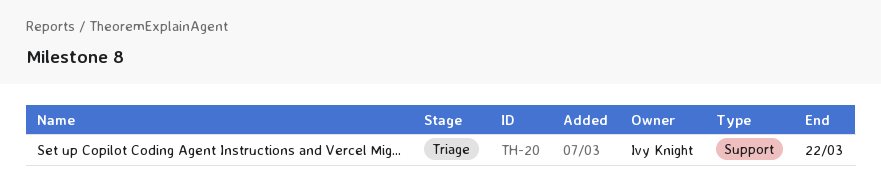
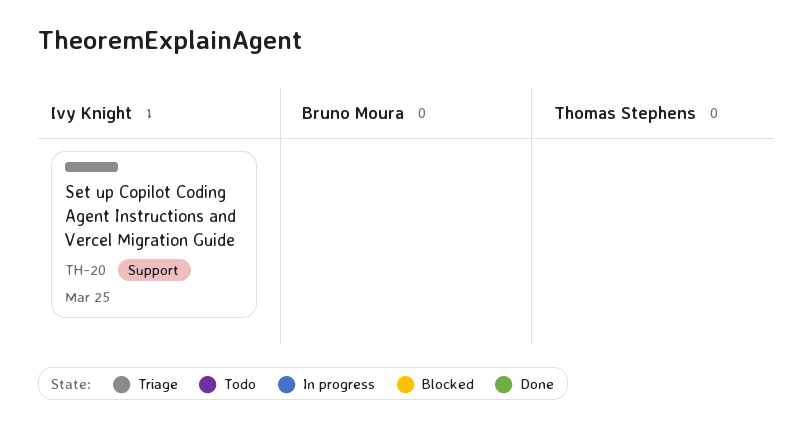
TH-20, due: Mar 22 -> Mar 25

